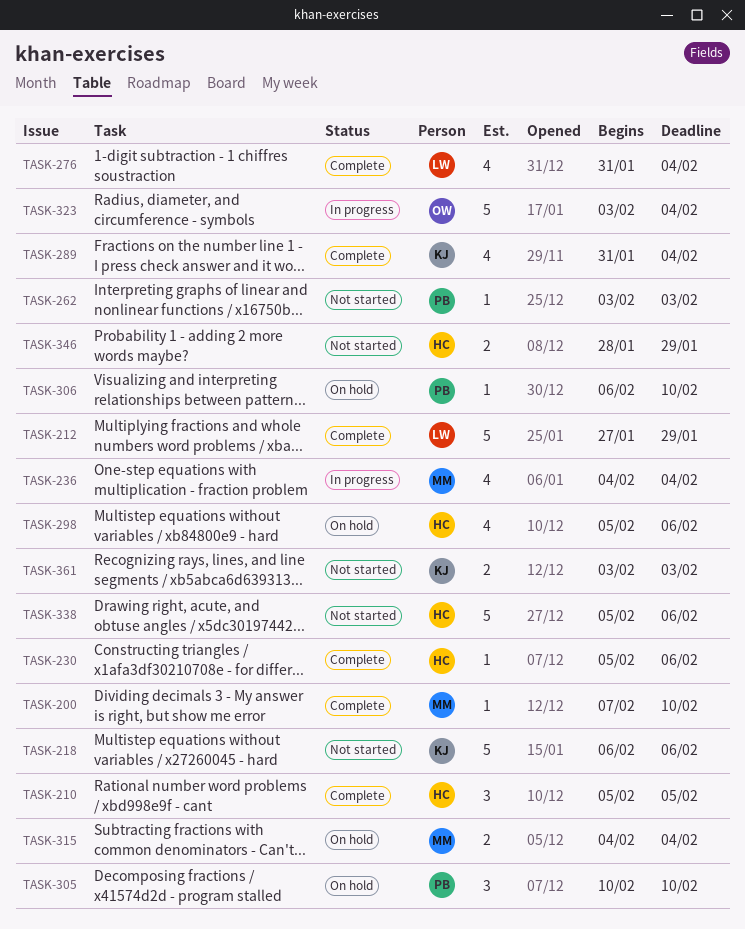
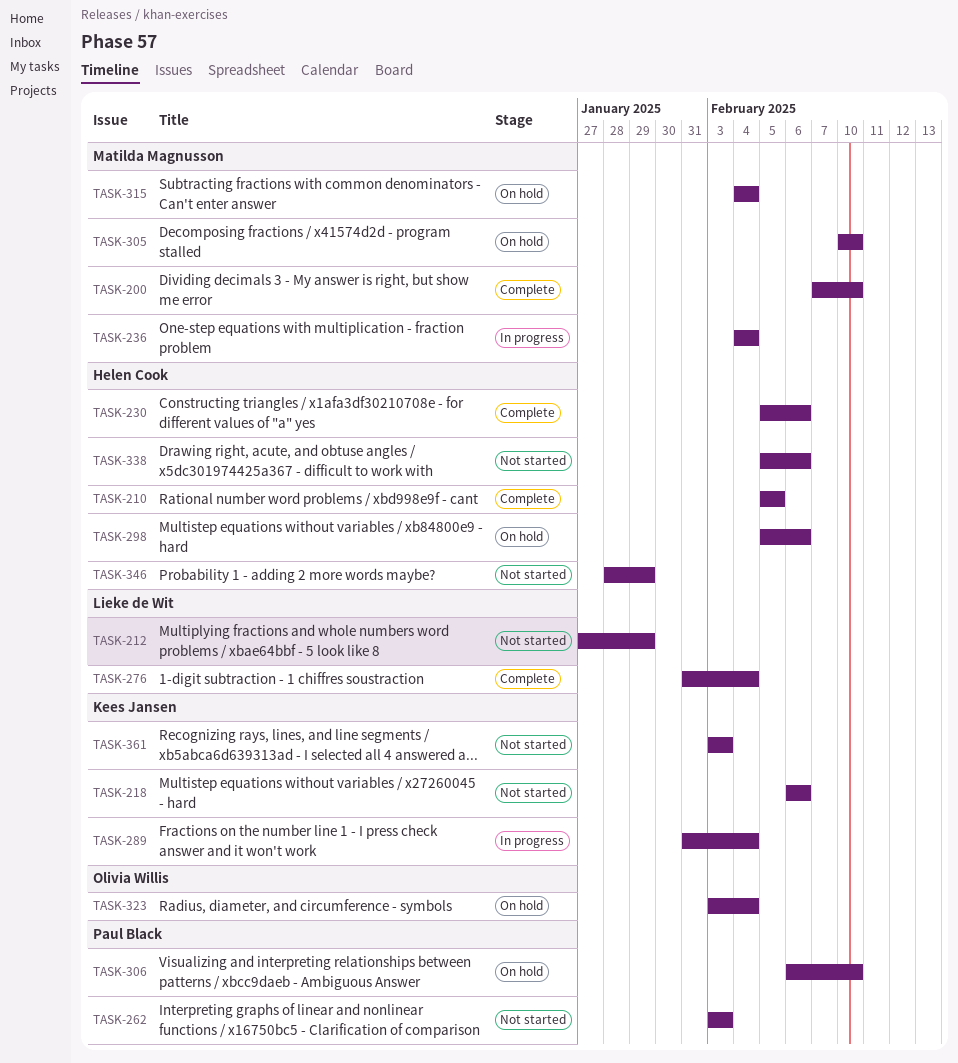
TASK-212, status: Complete -> Not started
TASK-289, status: Complete -> In progress
TASK-305, owner: Paul Black -> Matilda Magnusson
TASK-323, status: In progress -> On hold

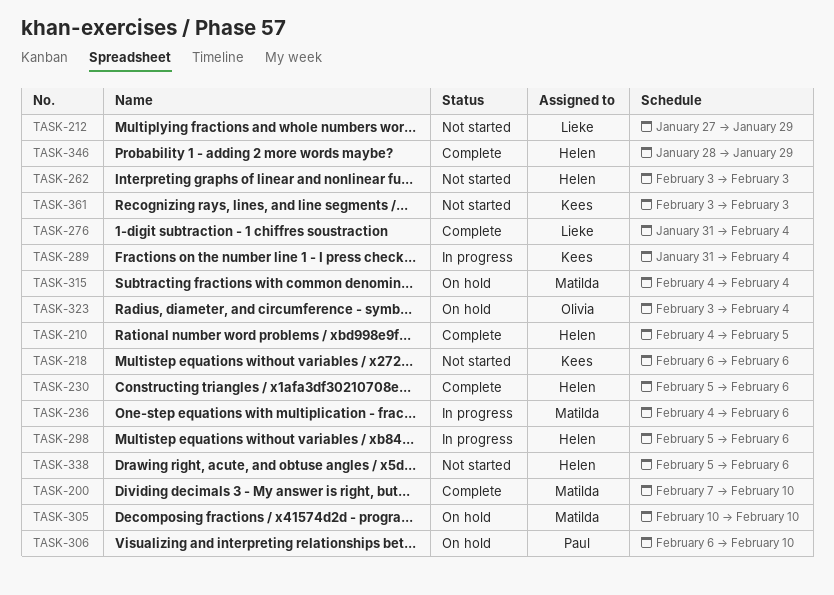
TASK-210, start: Feb 5 -> Feb 4
TASK-236, due: Feb 4 -> Feb 6
TASK-262, owner: Paul Black -> Helen Cook
TASK-298, status: On hold -> In progress
TASK-346, status: Not started -> Complete

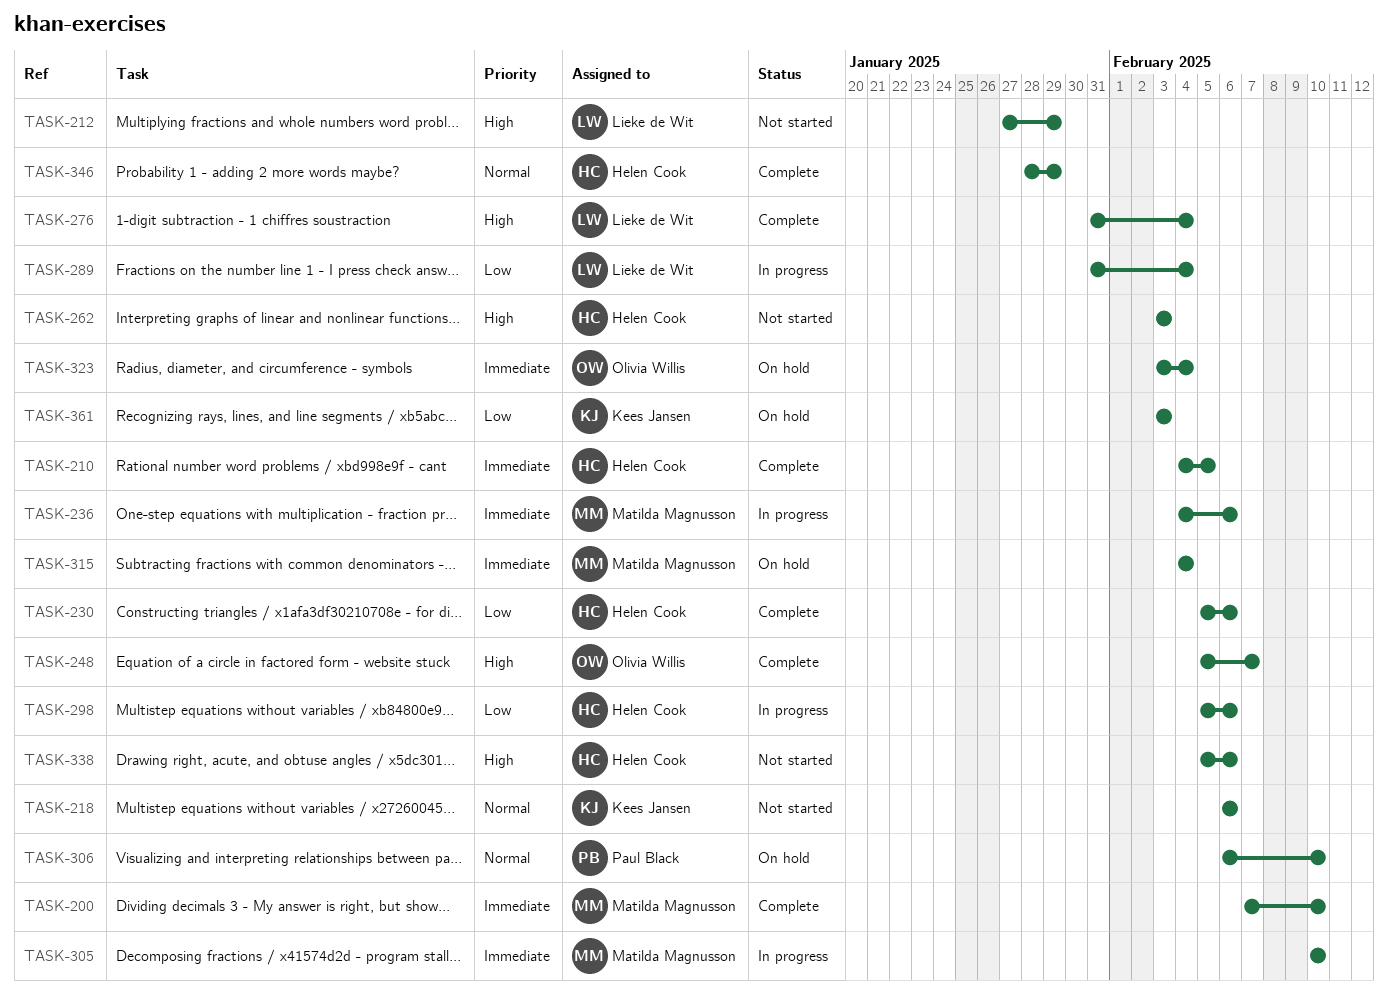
TASK-248: none -> present
TASK-289, owner: Kees Jansen -> Lieke de Wit
TASK-305, status: On hold -> In progress
TASK-361, status: Not started -> On hold

